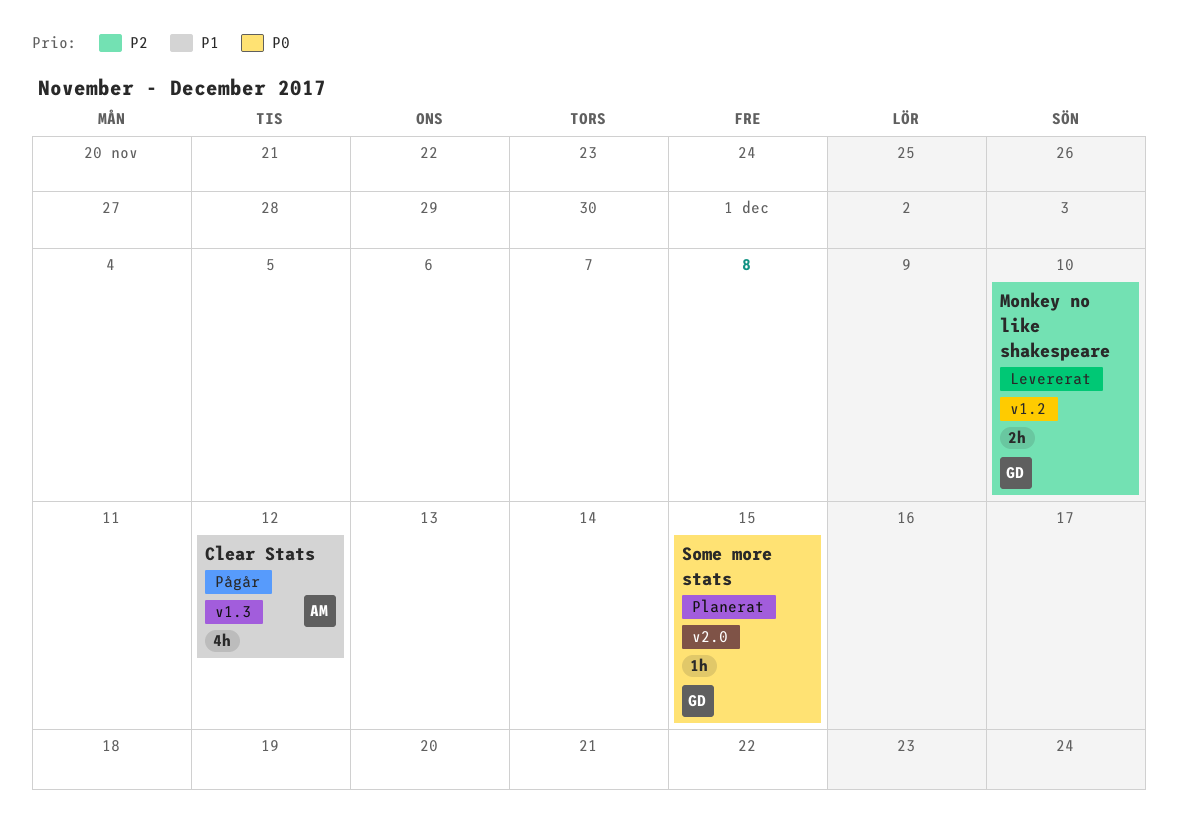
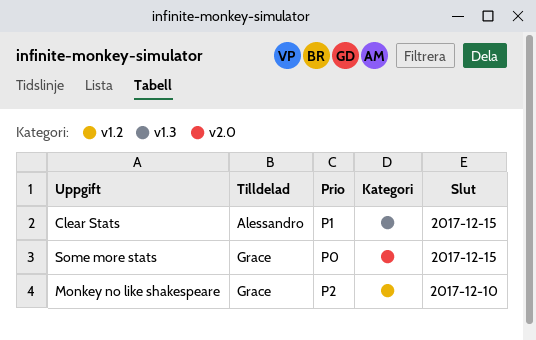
Clear Stats, due: Dec 12 -> Dec 15

